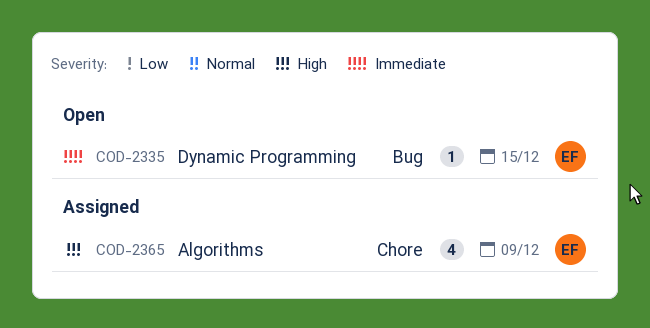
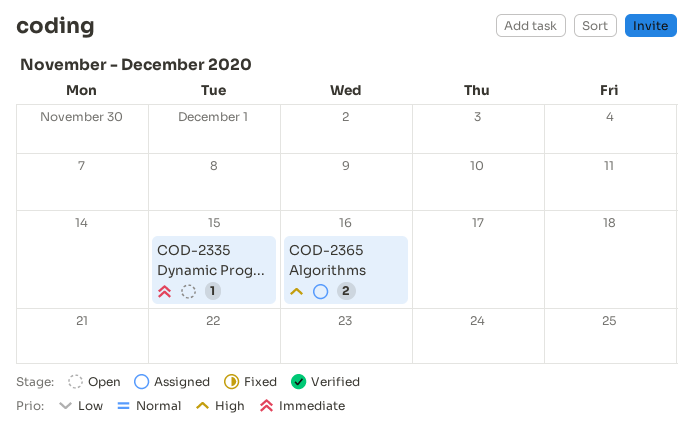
COD-2365, estimate: 4 -> 2
COD-2365, due: Dec 9 -> Dec 16

